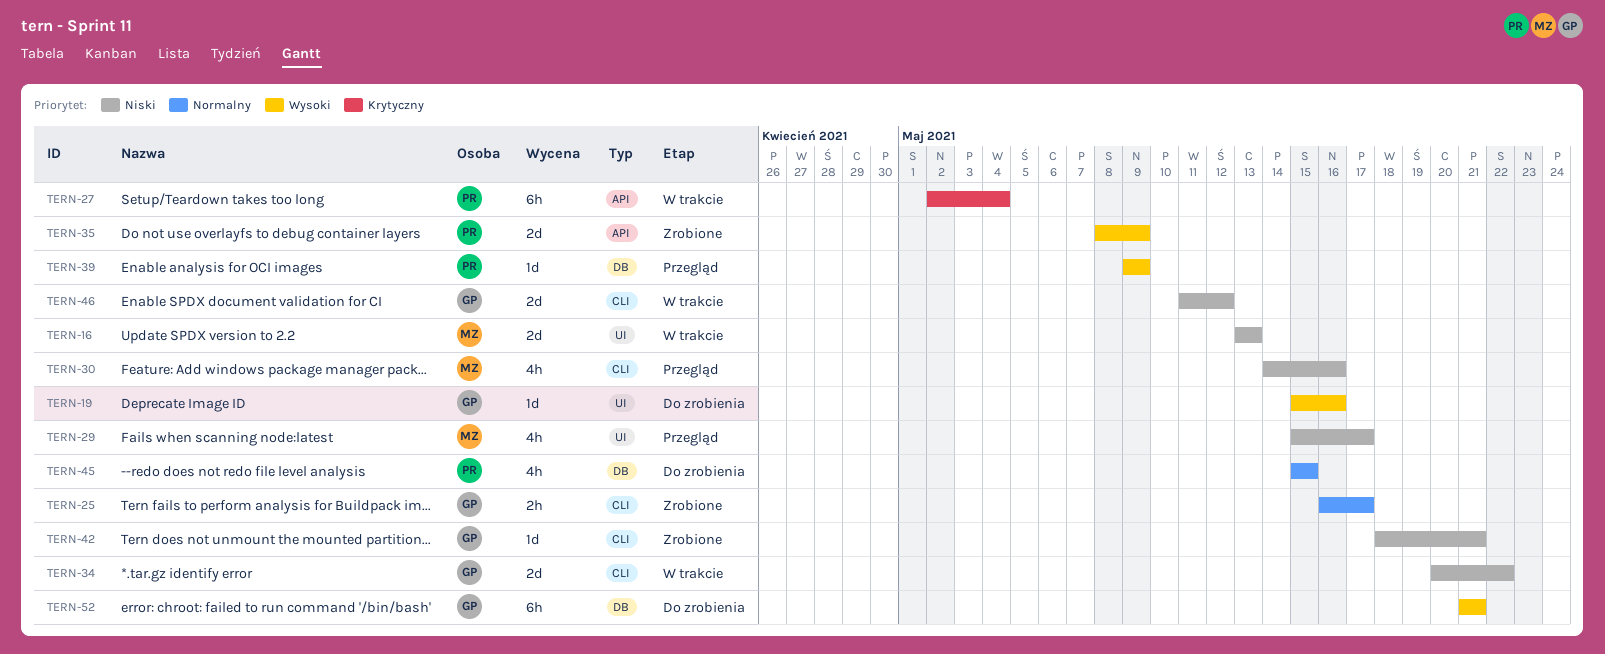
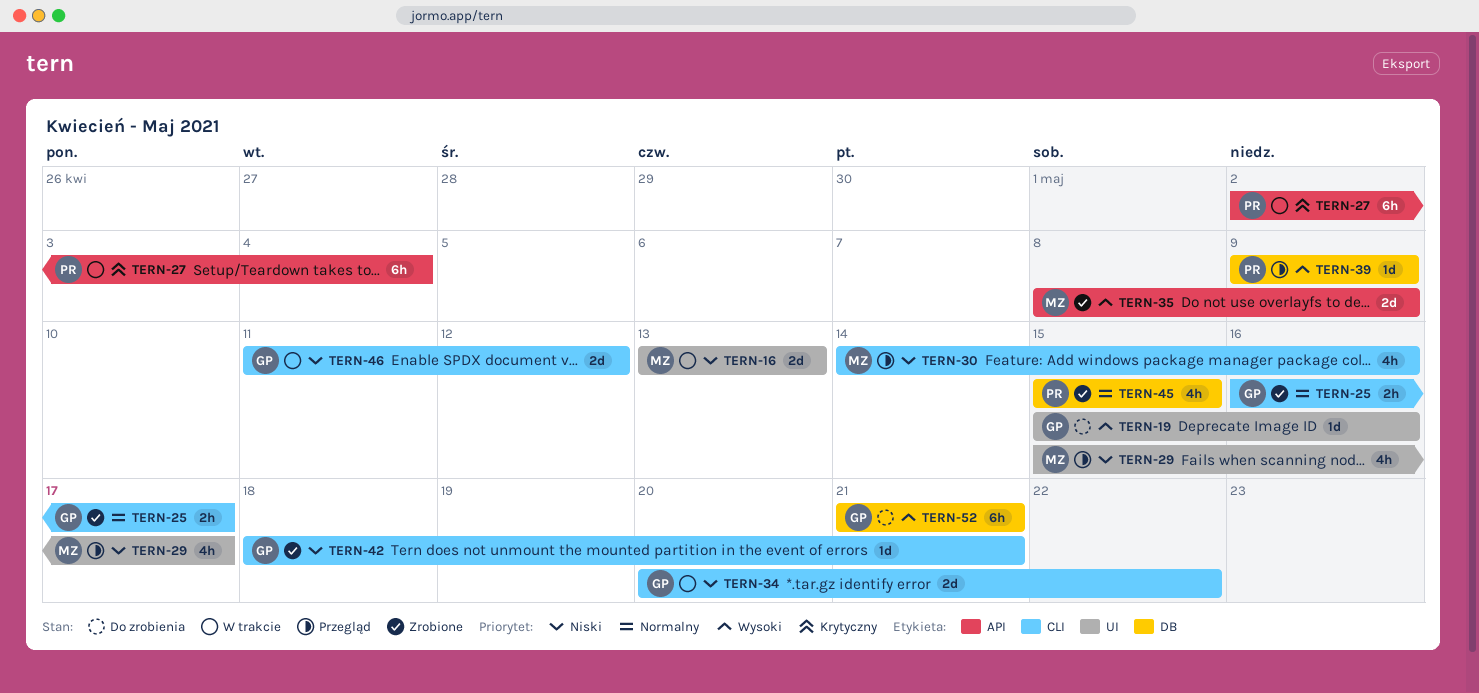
TERN-35, owner: PR -> MZ
TERN-45, status: Do zrobienia -> Zrobione

